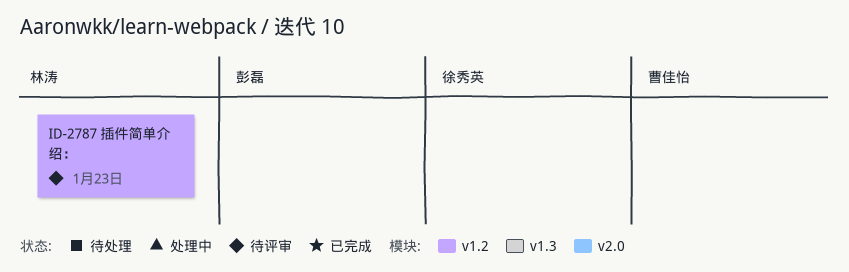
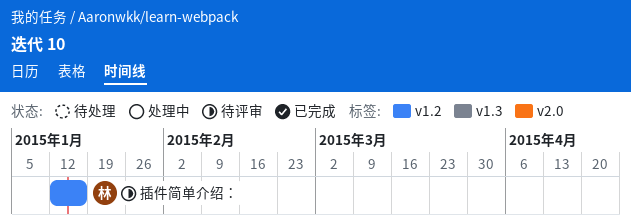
插件简单介绍：, due: Jan 23 -> Jan 16

